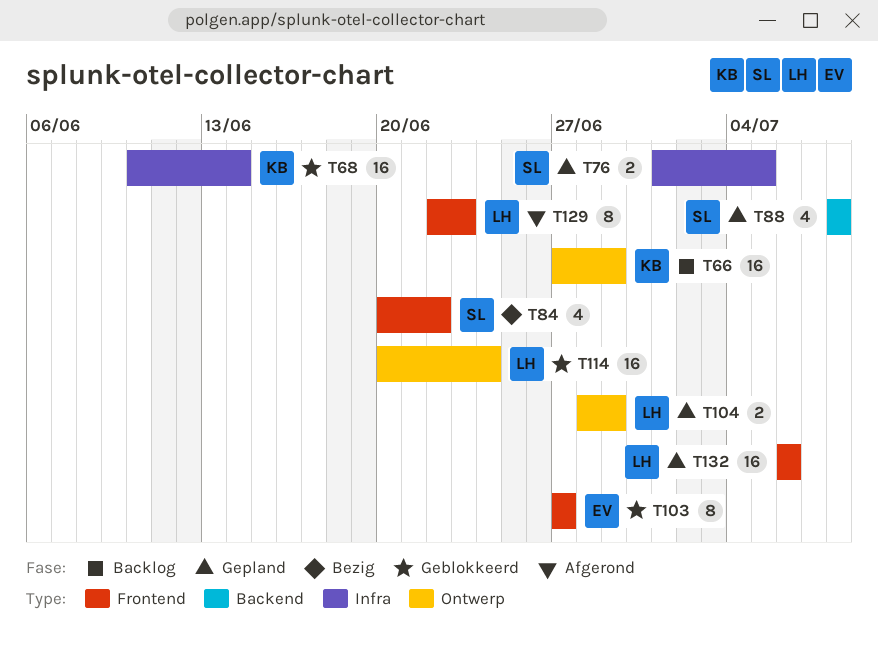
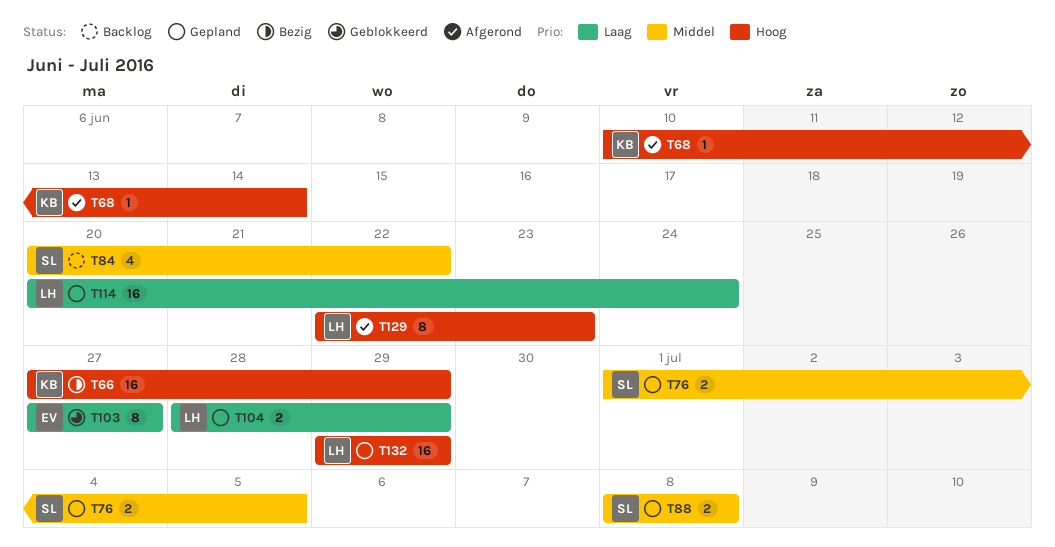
T66, status: Backlog -> Bezig
T68, status: Geblokkeerd -> Afgerond
T68, estimate: 16 -> 1
T84, status: Bezig -> Backlog
T88, estimate: 4 -> 2
T114, status: Geblokkeerd -> Gepland
T132, start: Jul 6 -> Jun 29
T132, due: Jul 6 -> Jun 29

